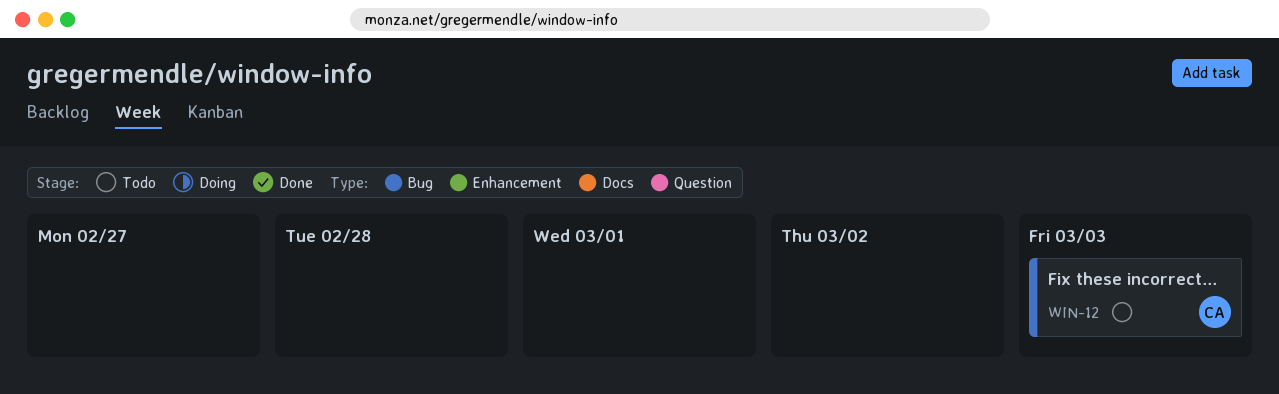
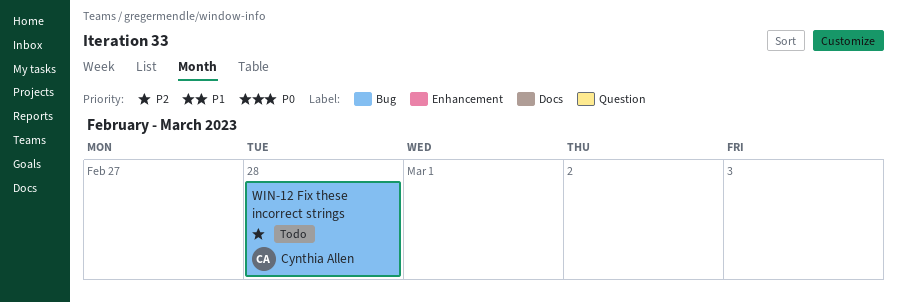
WIN-12, due: Mar 3 -> Feb 28

